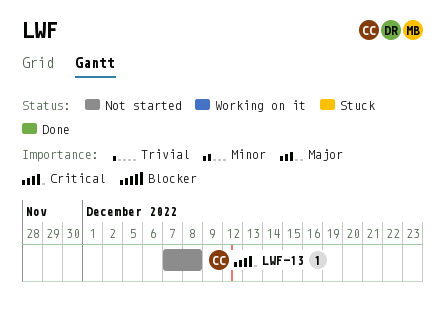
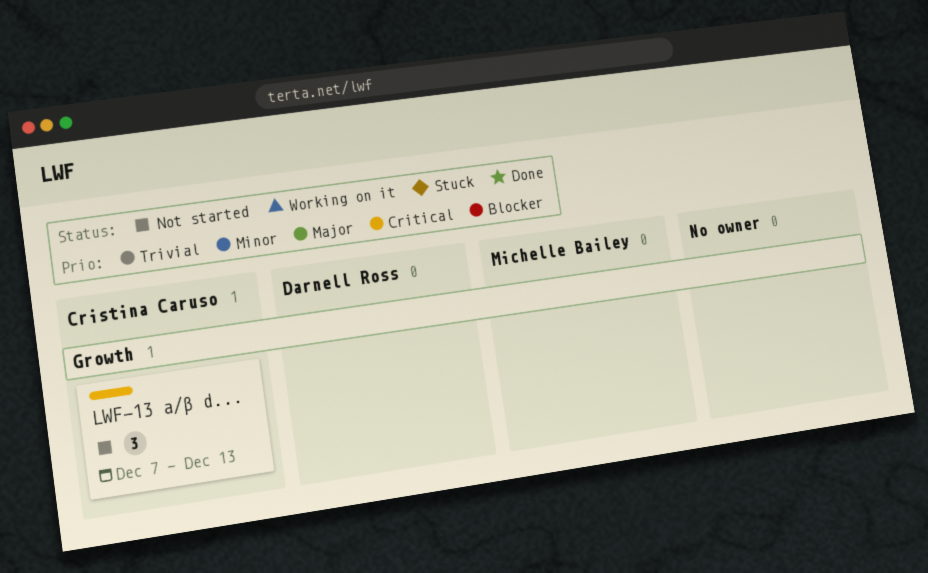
LWF-13, estimate: 1 -> 3
LWF-13, due: Dec 8 -> Dec 13

